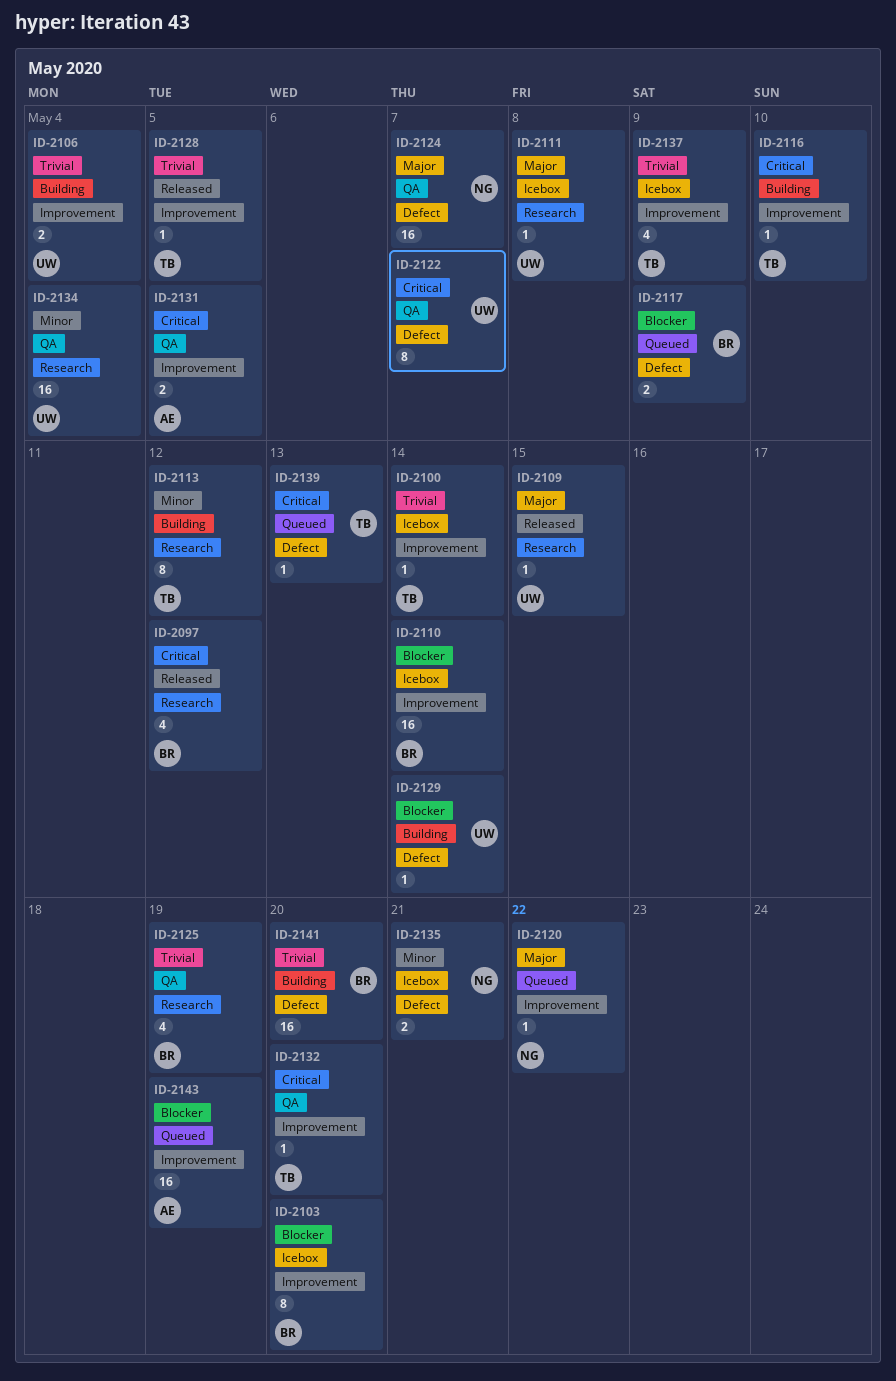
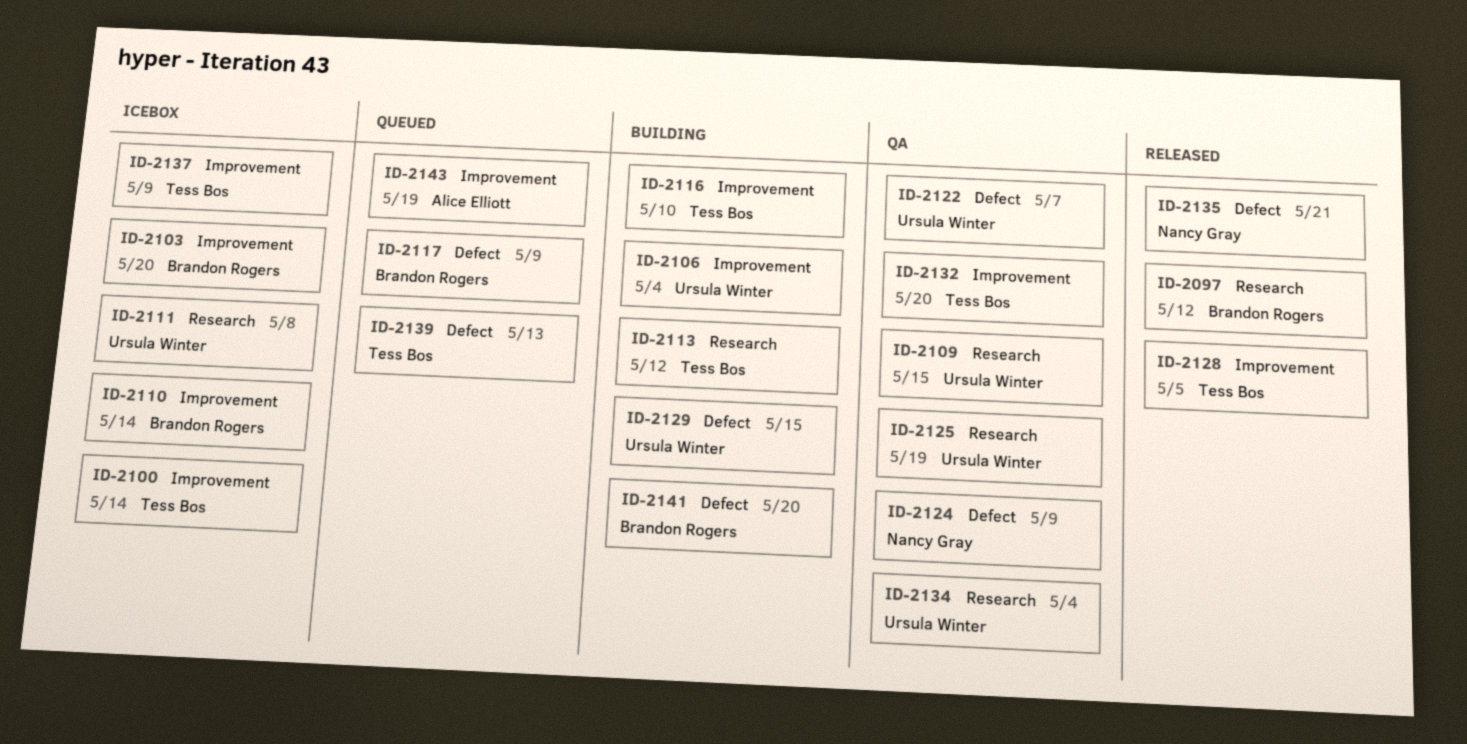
ID-2109, status: Released -> QA
ID-2120: present -> none
ID-2124, due: May 7 -> May 9
ID-2125, owner: Brandon Rogers -> Ursula Winter
ID-2129, due: May 14 -> May 15
ID-2131: present -> none
ID-2135, status: Icebox -> Released

